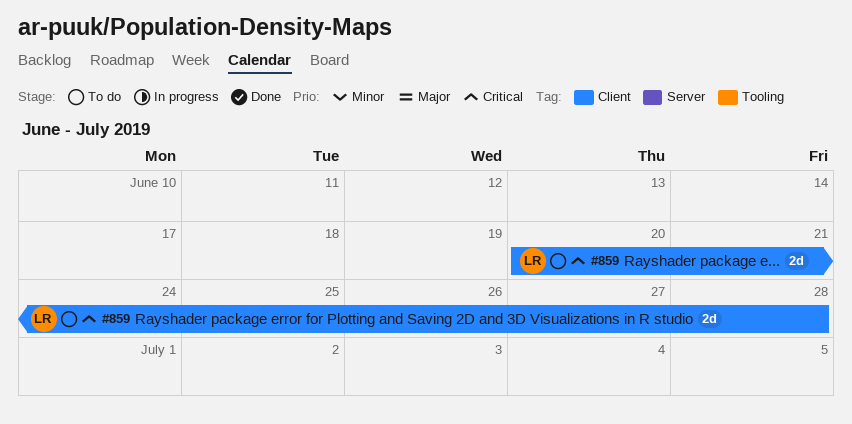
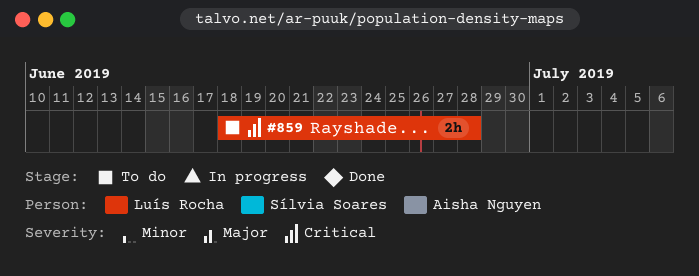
#859, estimate: 2d -> 2h
#859, start: Jun 20 -> Jun 18

